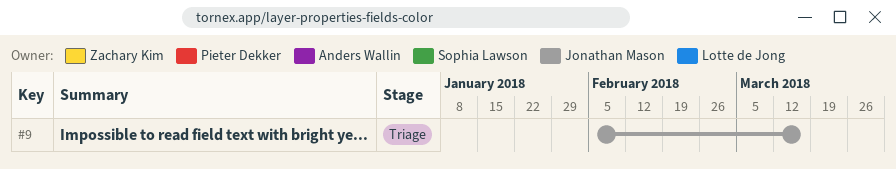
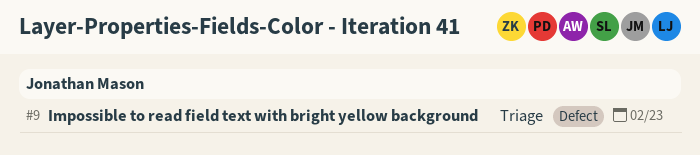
#9, due: Mar 16 -> Feb 23

